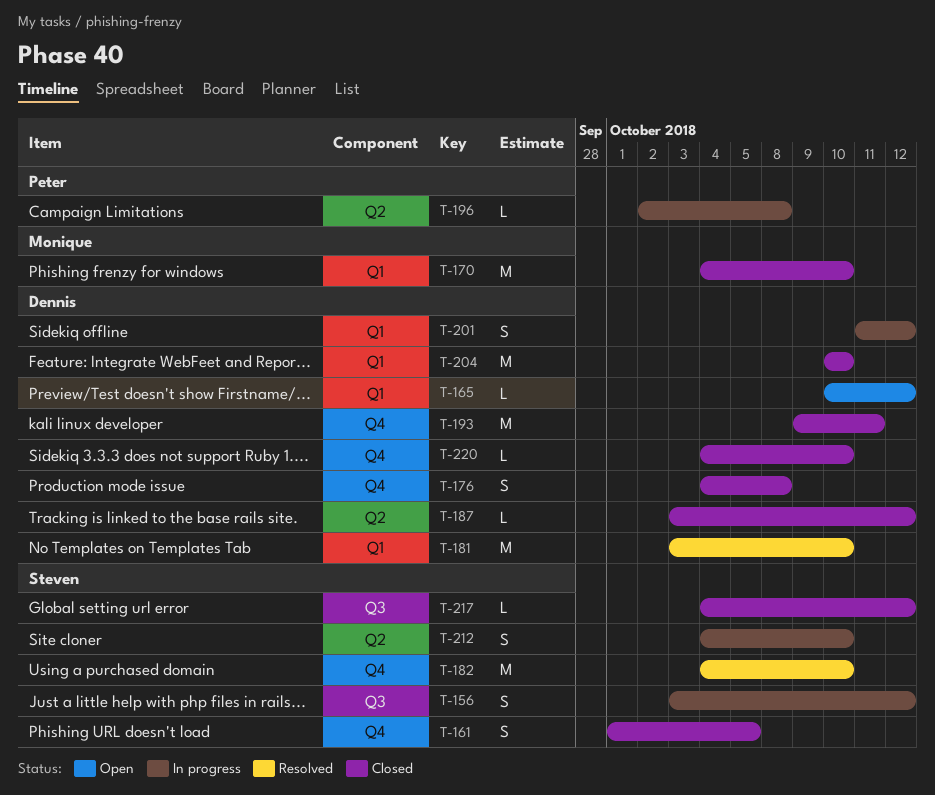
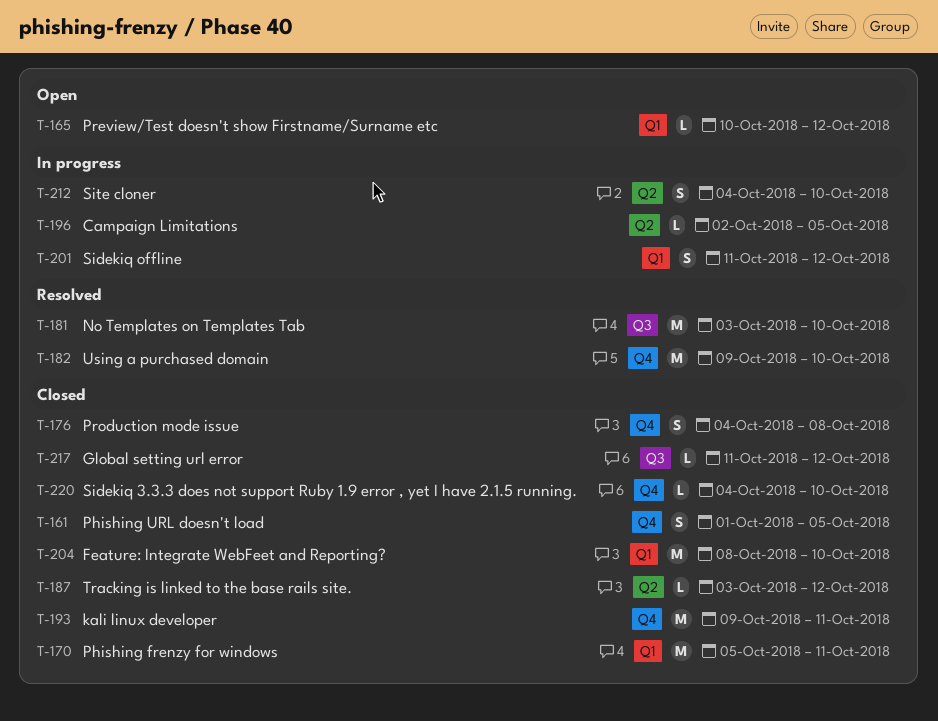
T-156: present -> none
T-170, start: Oct 4 -> Oct 5
T-170, due: Oct 10 -> Oct 11
T-181, label: Q1 -> Q3
T-182, start: Oct 4 -> Oct 9
T-196, due: Oct 8 -> Oct 5
T-204, start: Oct 10 -> Oct 8
T-217, start: Oct 4 -> Oct 11

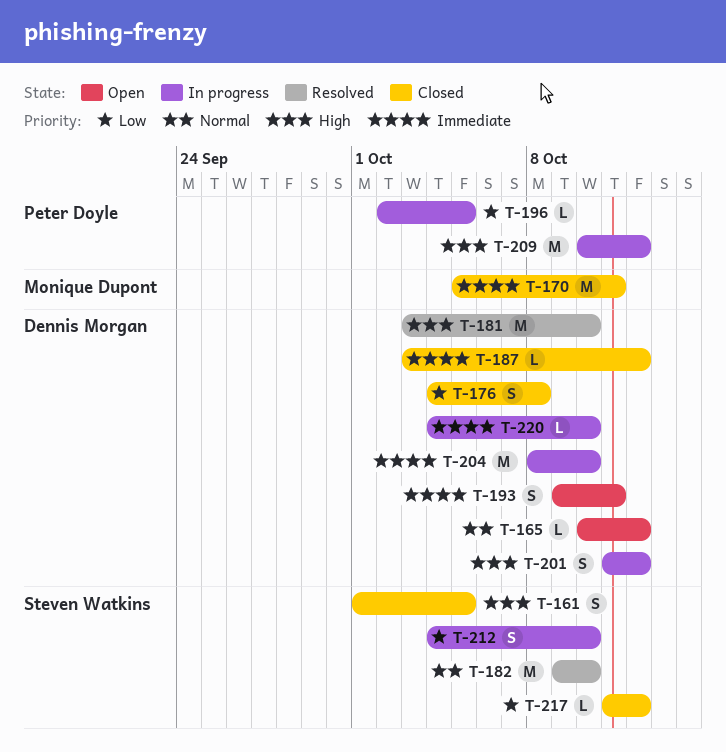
T-193, status: Closed -> Open
T-193, estimate: M -> S
T-204, status: Closed -> In progress
T-209: none -> present
T-220, status: Closed -> In progress

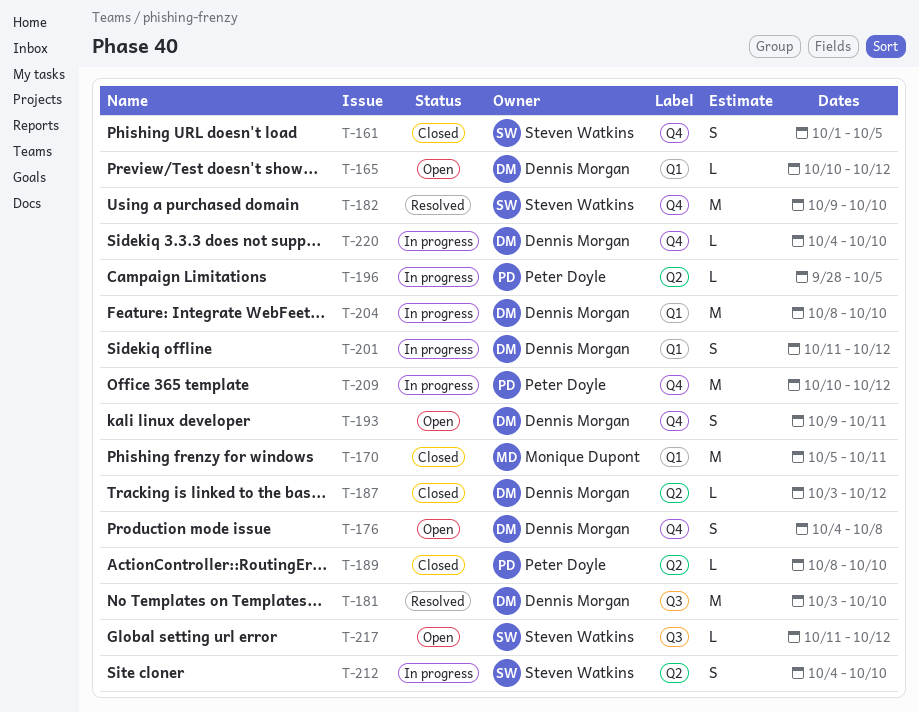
T-176, status: Closed -> Open
T-189: none -> present
T-196, start: Oct 2 -> Sep 28
T-217, status: Closed -> Open

